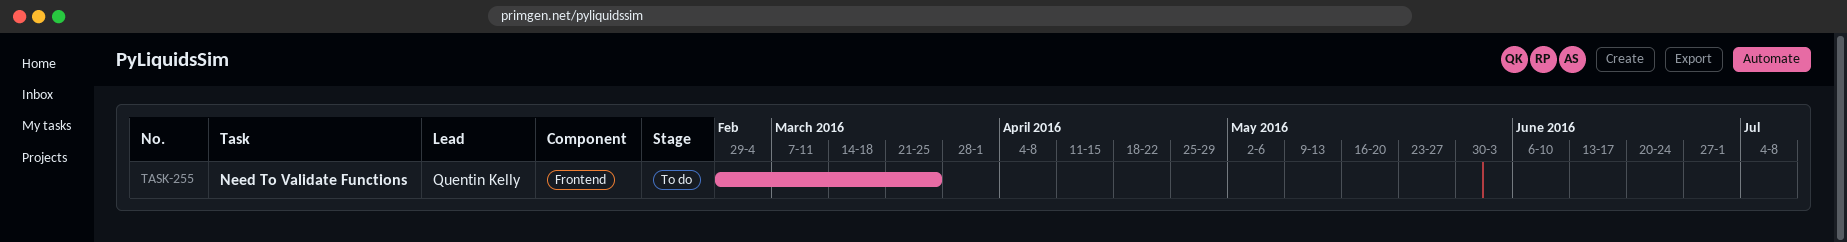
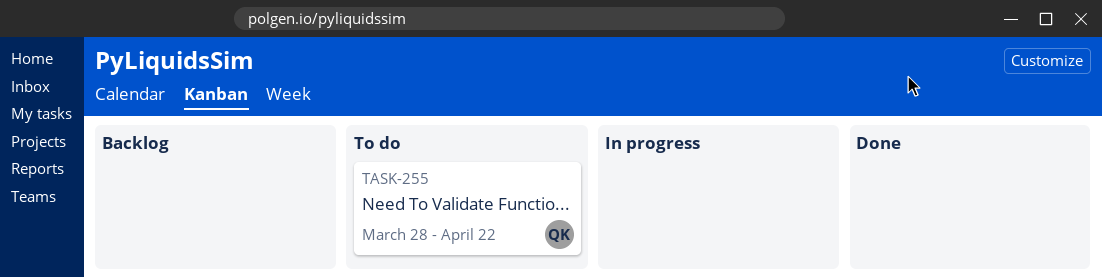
TASK-255, start: Feb 29 -> Mar 28
TASK-255, due: Mar 25 -> Apr 22

